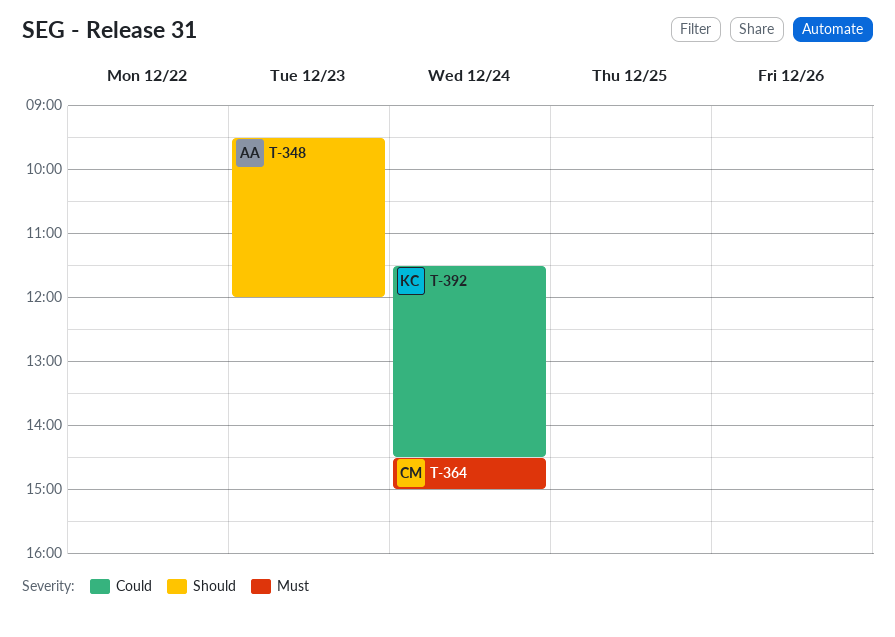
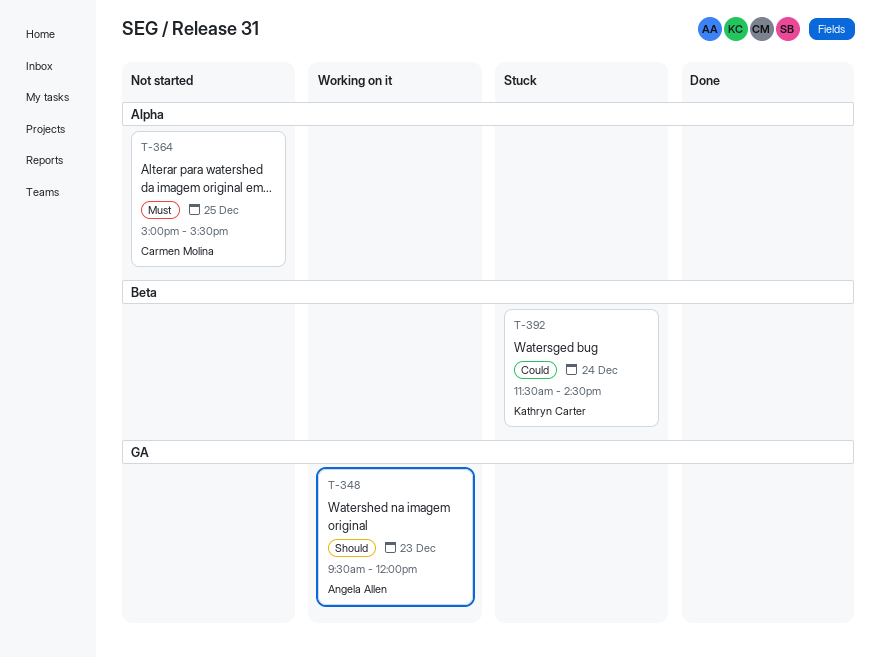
T-364, day: Dec 24 -> Dec 25
T-364, begins: 14:30 -> 15:00
T-364, ends: 15:00 -> 15:30

